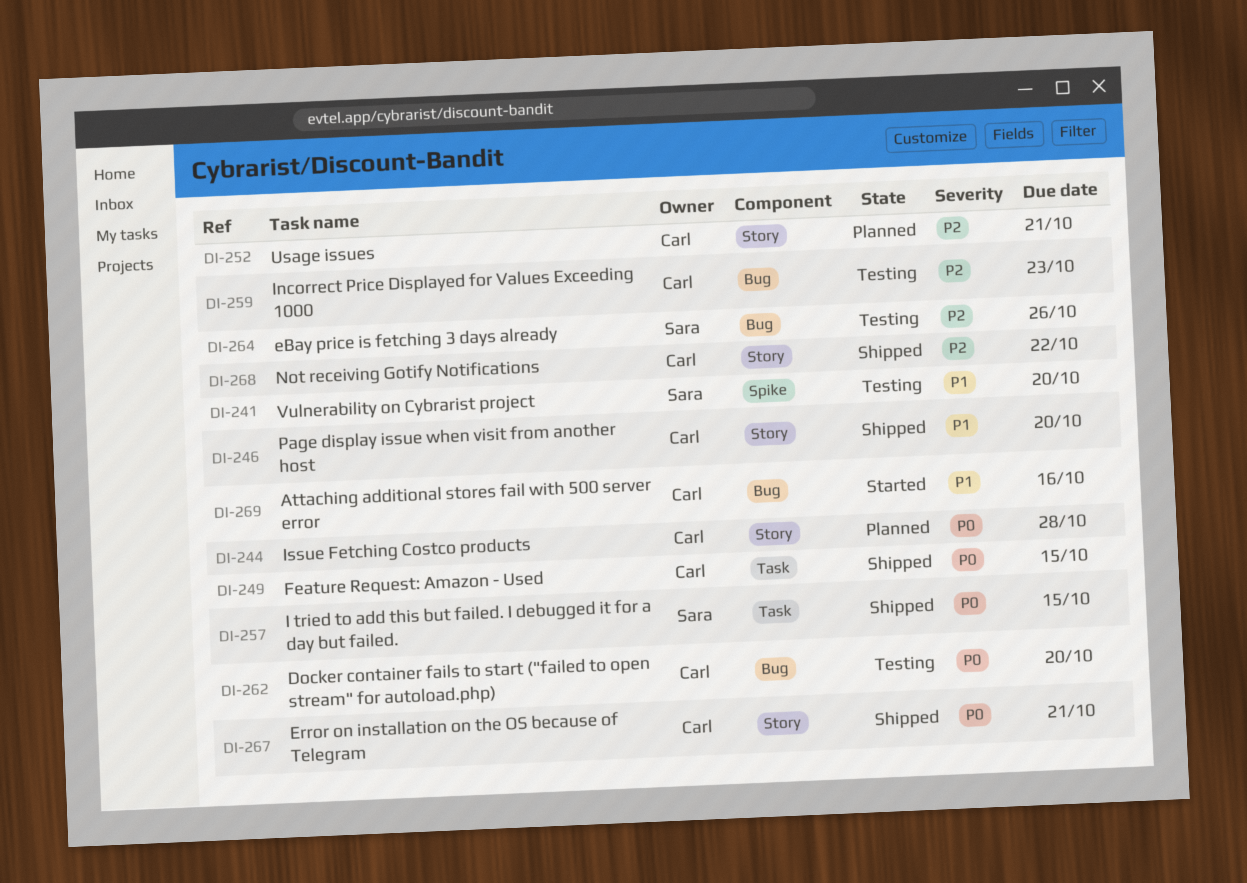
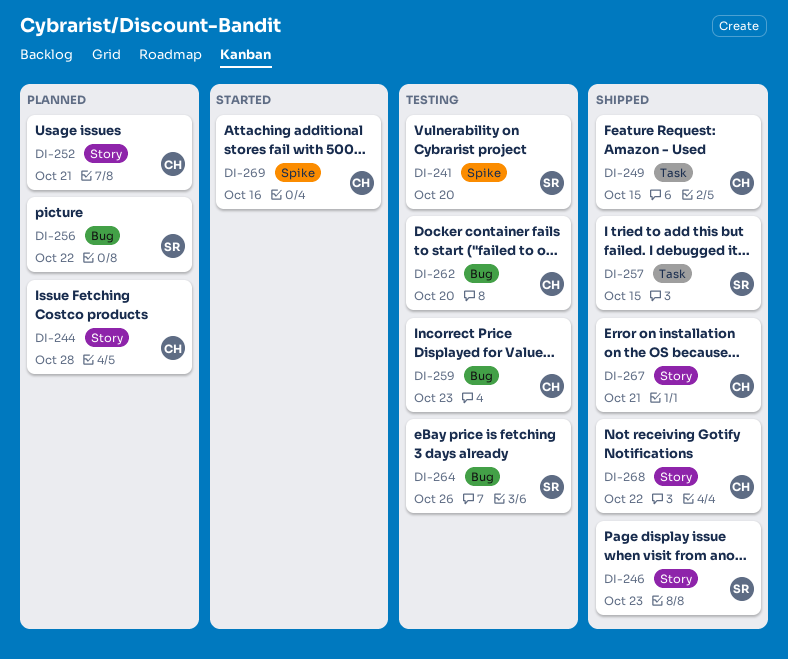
DI-246, owner: Carl -> Sara
DI-246, due: Oct 20 -> Oct 23
DI-256: none -> present
DI-269, label: Bug -> Spike

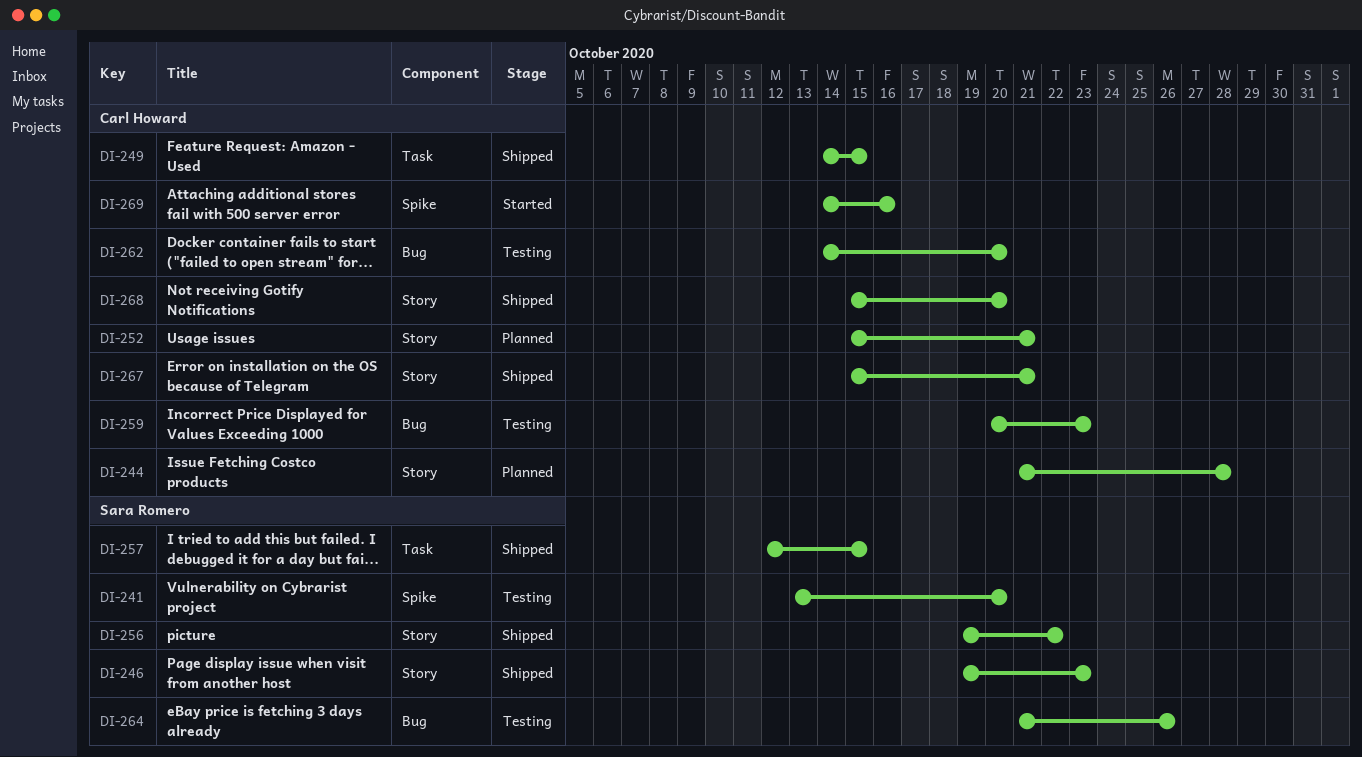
DI-256, status: Planned -> Shipped
DI-256, label: Bug -> Story
DI-268, due: Oct 22 -> Oct 20

